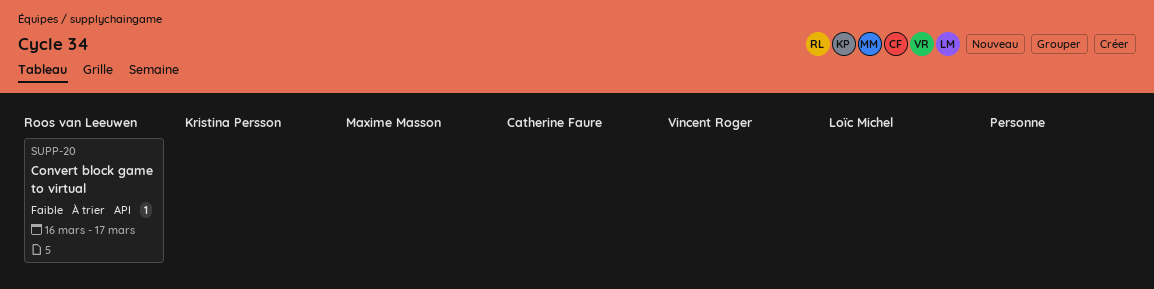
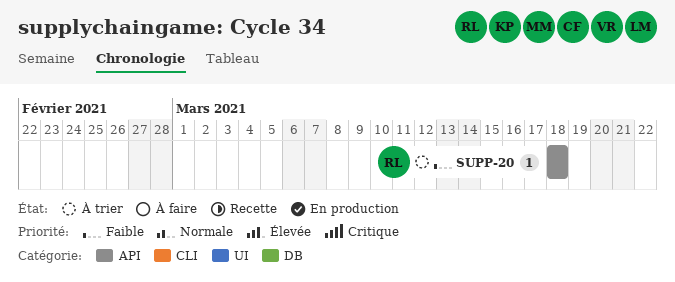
SUPP-20, start: Mar 16 -> Mar 18
SUPP-20, due: Mar 17 -> Mar 18

